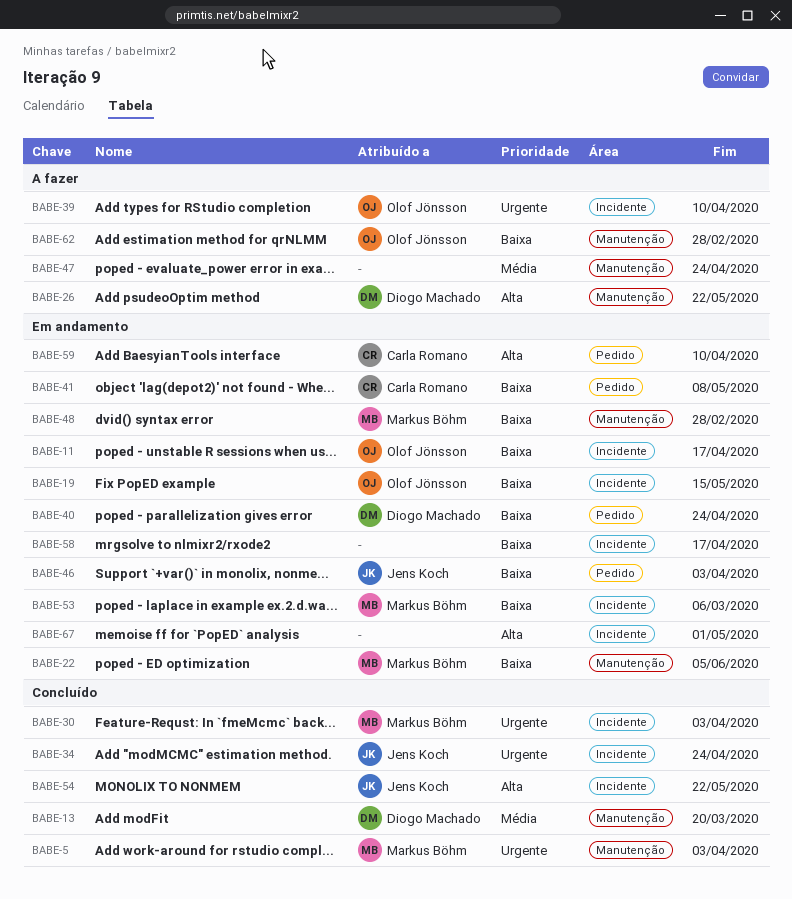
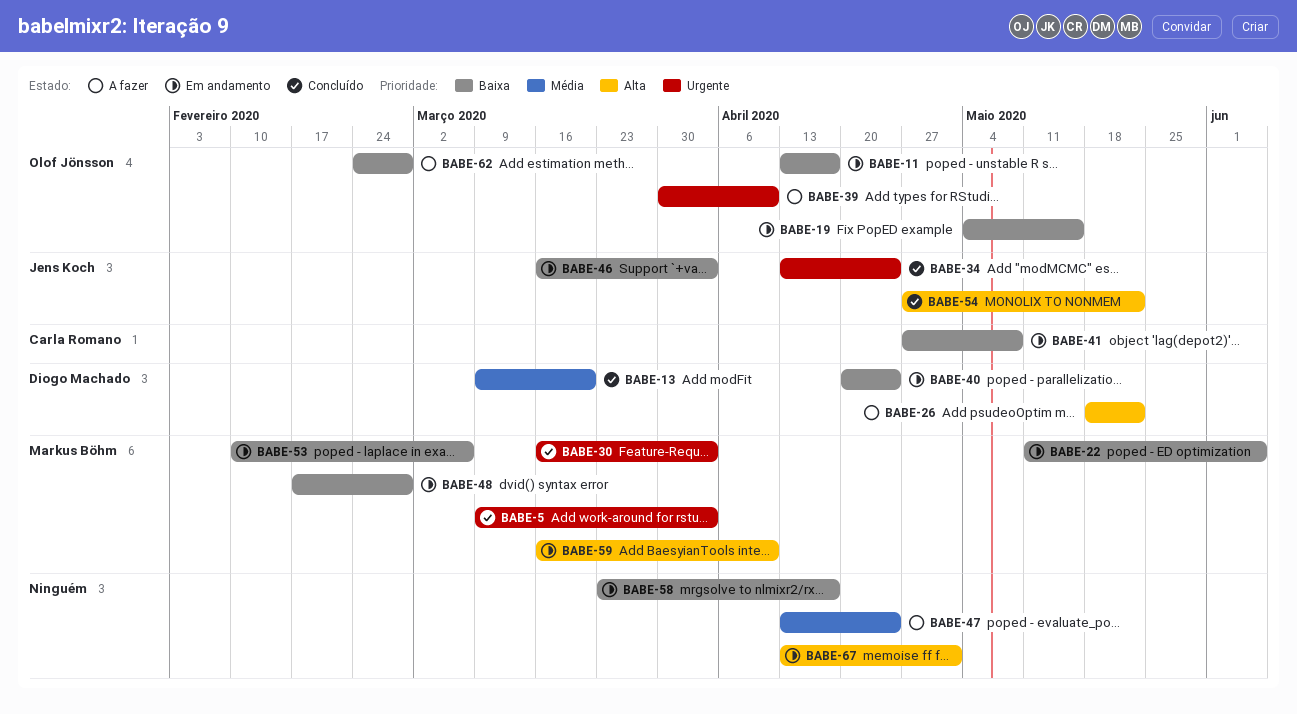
BABE-59, owner: Carla Romano -> Markus Böhm

